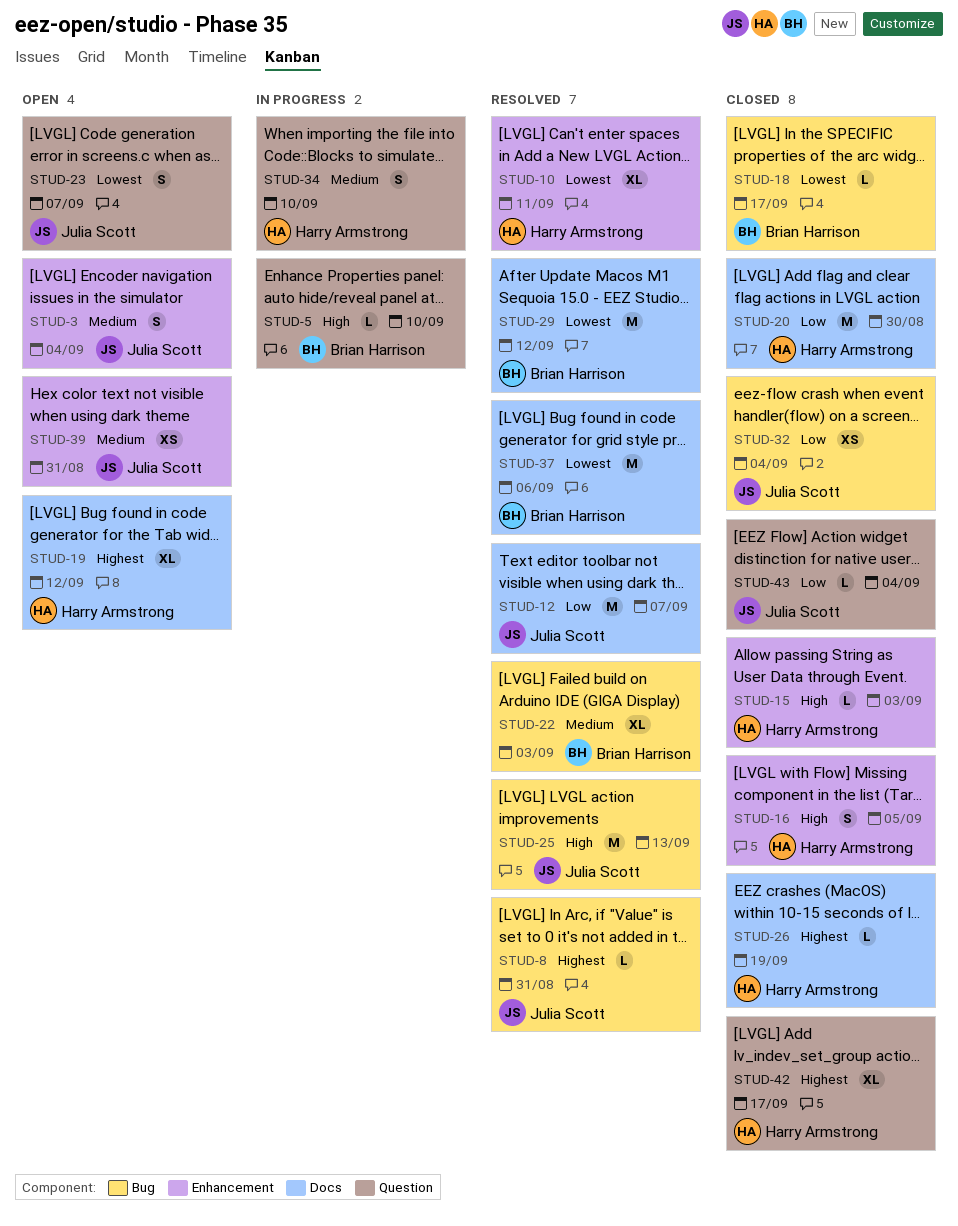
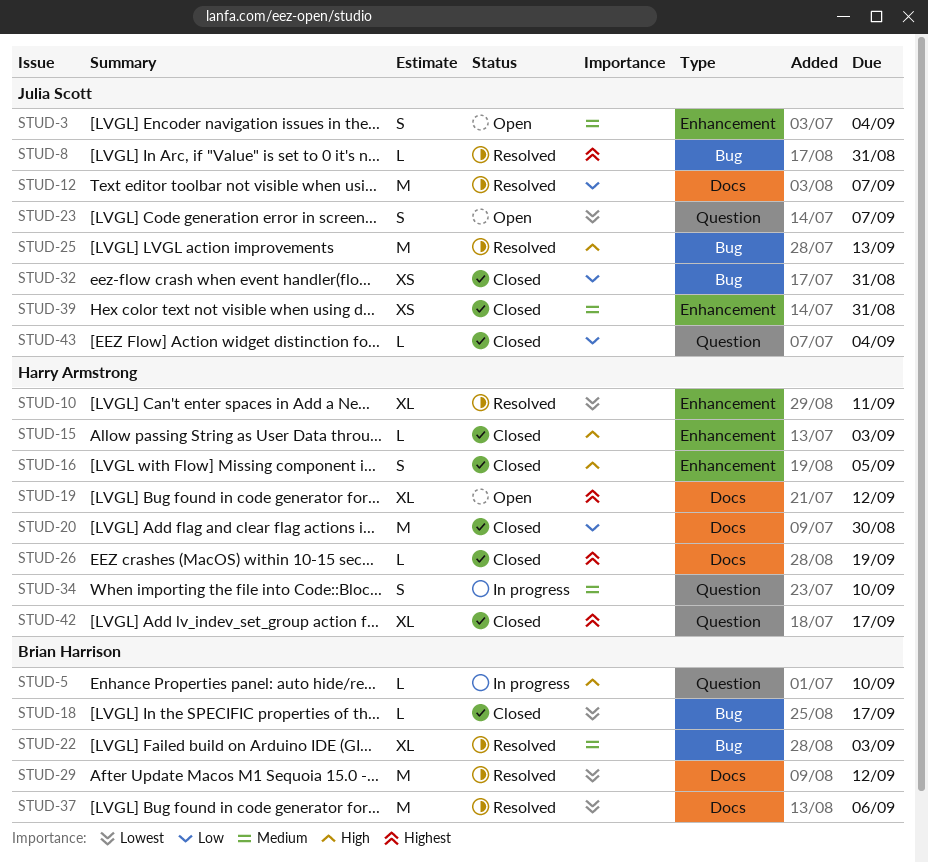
STUD-32, due: Sep 4 -> Aug 31
STUD-39, status: Open -> Closed

